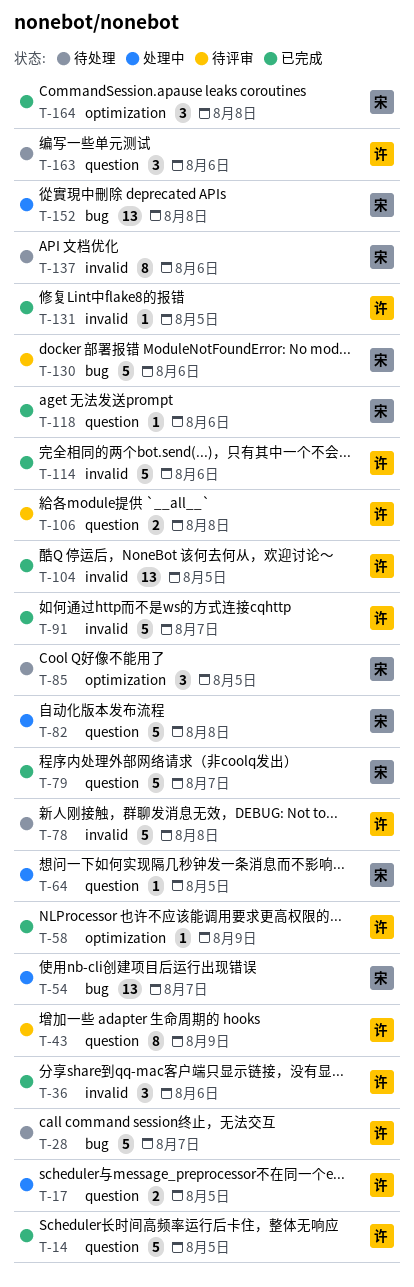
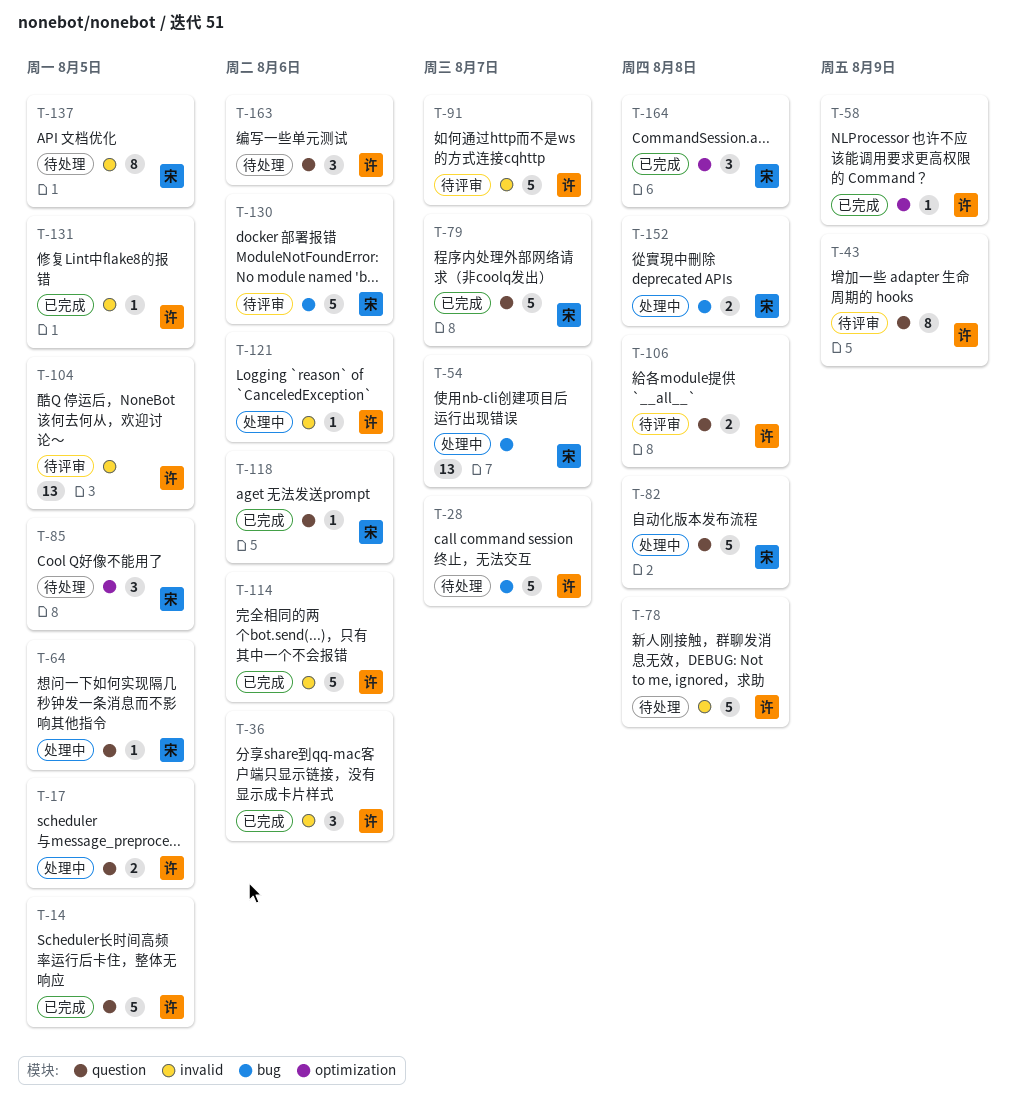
T-91, status: 已完成 -> 待评审
T-104, status: 已完成 -> 待评审
T-121: none -> present
T-137, due: Aug 6 -> Aug 5
T-152, estimate: 13 -> 2

